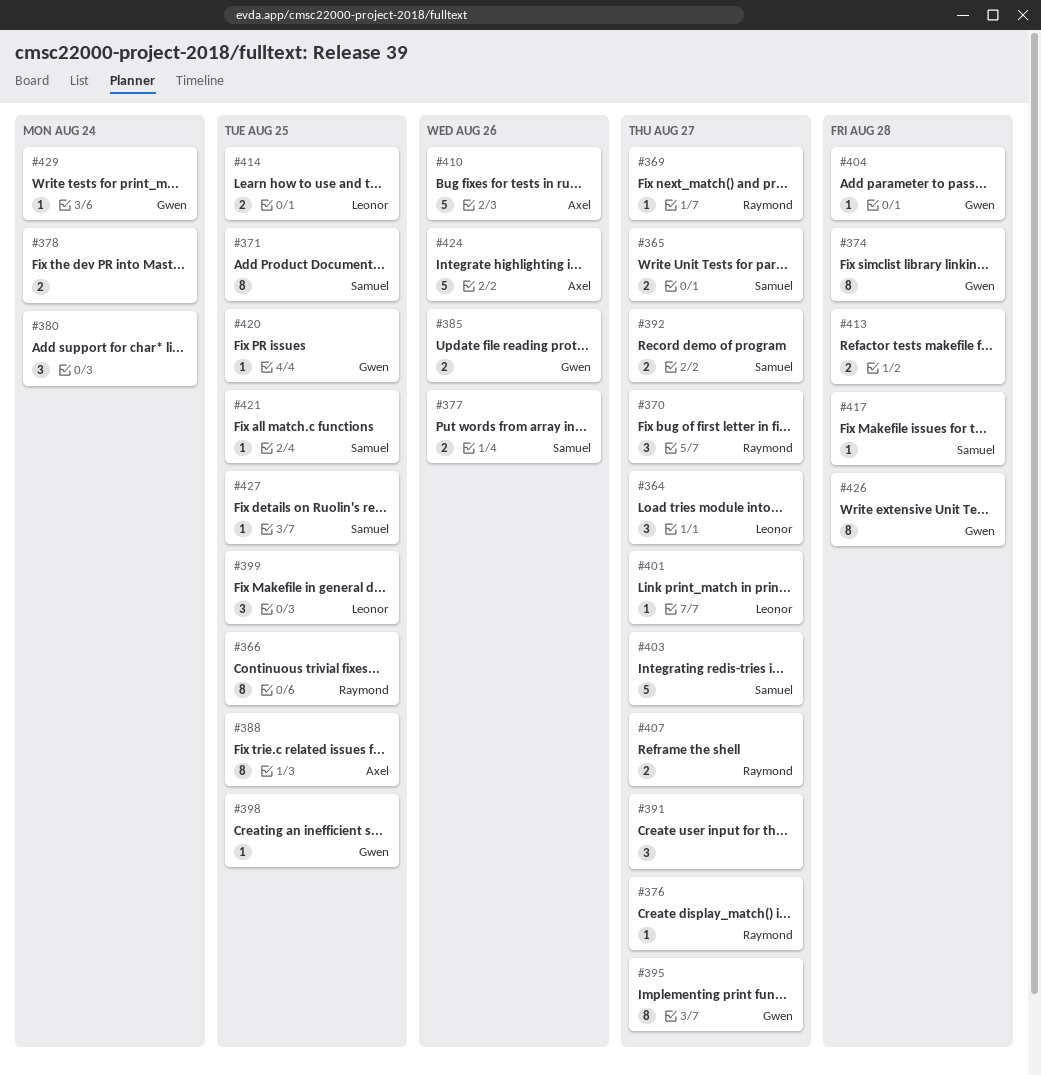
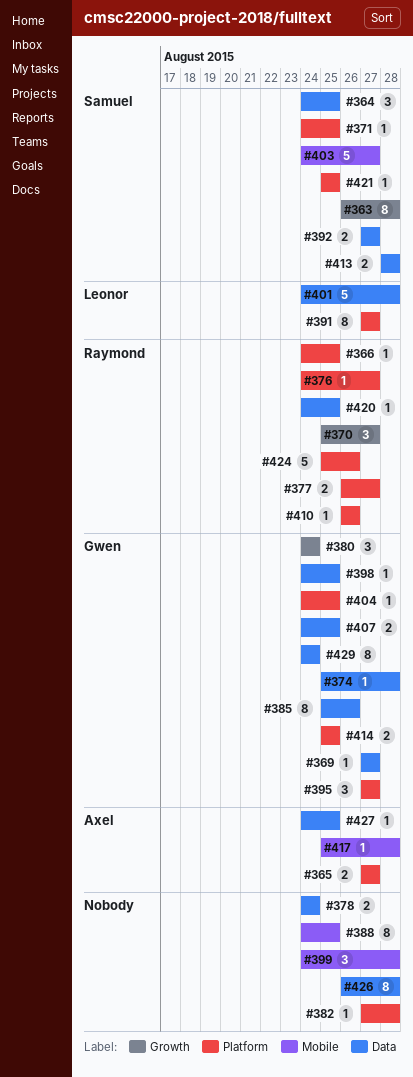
#363: none -> present
#364, owner: Leonor -> Samuel
#364, due: Aug 27 -> Aug 25
#365, owner: Samuel -> Axel
#366, estimate: 8 -> 1
#369, owner: Raymond -> Gwen
#371, estimate: 8 -> 1
#374, estimate: 8 -> 1
#377, owner: Samuel -> Raymond
#377, due: Aug 26 -> Aug 27
#380, owner: none -> Gwen
#382: none -> present
#385, estimate: 2 -> 8
#388, owner: Axel -> none
#391, owner: none -> Leonor
#391, estimate: 3 -> 8
#395, estimate: 8 -> 3
#399, owner: Leonor -> none
#399, due: Aug 25 -> Aug 28
#401, estimate: 1 -> 5
#401, due: Aug 27 -> Aug 28
#404, due: Aug 28 -> Aug 25
#407, owner: Raymond -> Gwen
#407, due: Aug 27 -> Aug 25
#410, owner: Axel -> Raymond
#410, estimate: 5 -> 1
#413, owner: none -> Samuel
#414, owner: Leonor -> Gwen
#417, owner: Samuel -> Axel
#420, owner: Gwen -> Raymond
#424, owner: Axel -> Raymond
#426, owner: Gwen -> none
#427, owner: Samuel -> Axel
#429, estimate: 1 -> 8

